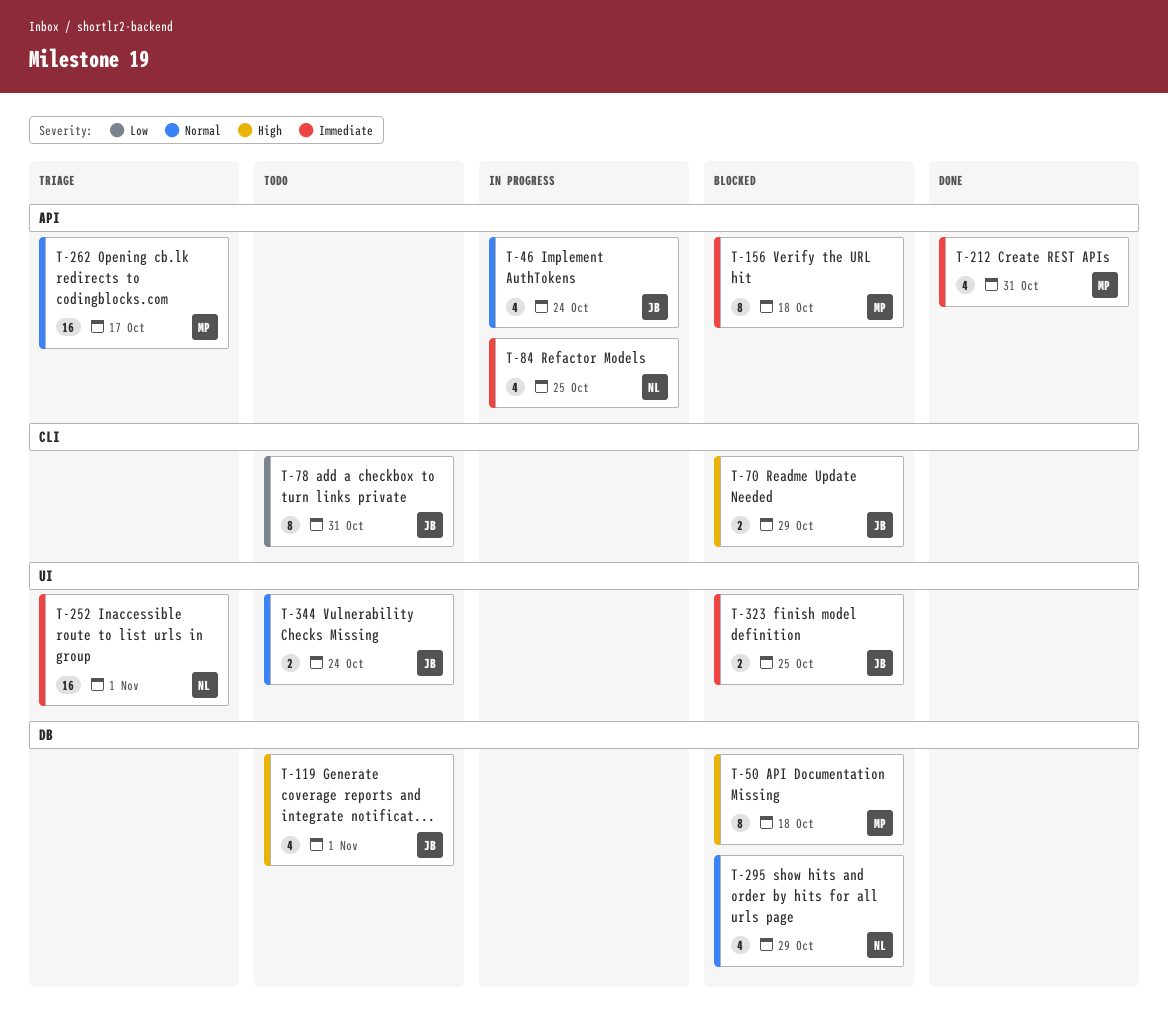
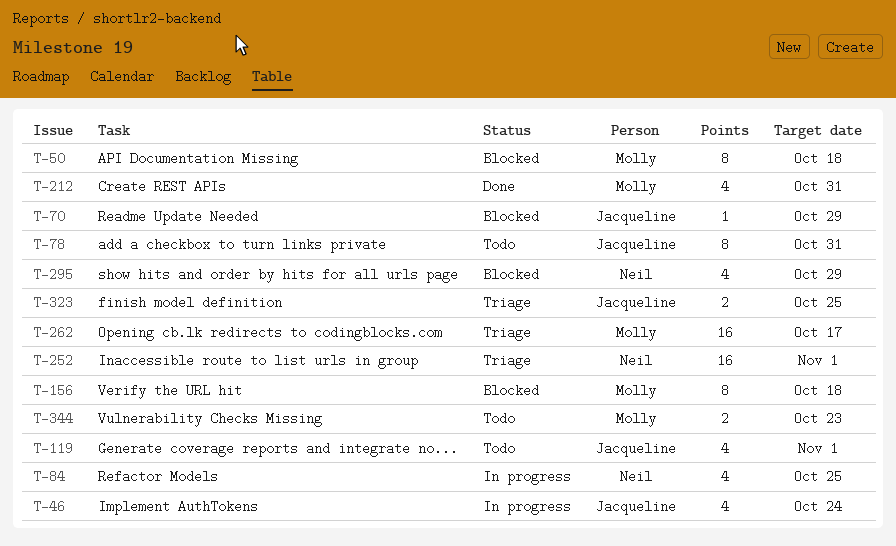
T-70, estimate: 2 -> 1
T-323, status: Blocked -> Triage
T-344, owner: Jacqueline -> Molly
T-344, due: Oct 24 -> Oct 23

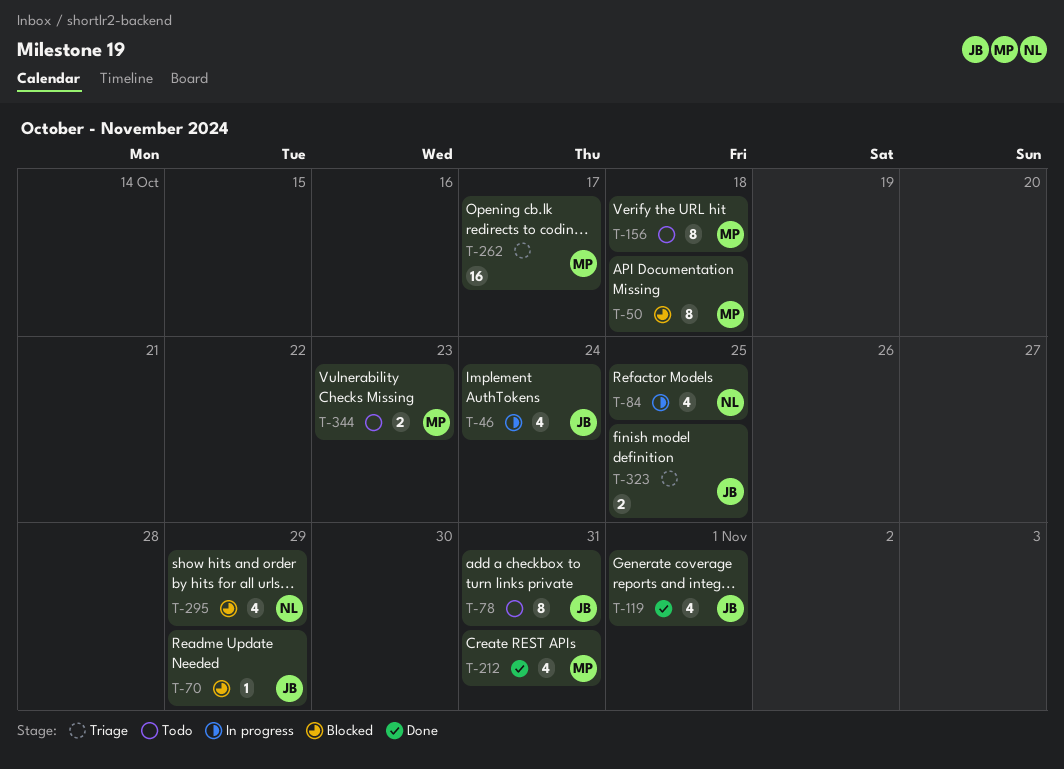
T-119, status: Todo -> Done
T-156, status: Blocked -> Todo
T-252: present -> none

